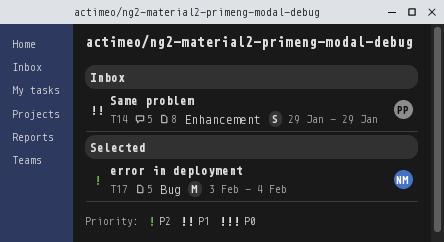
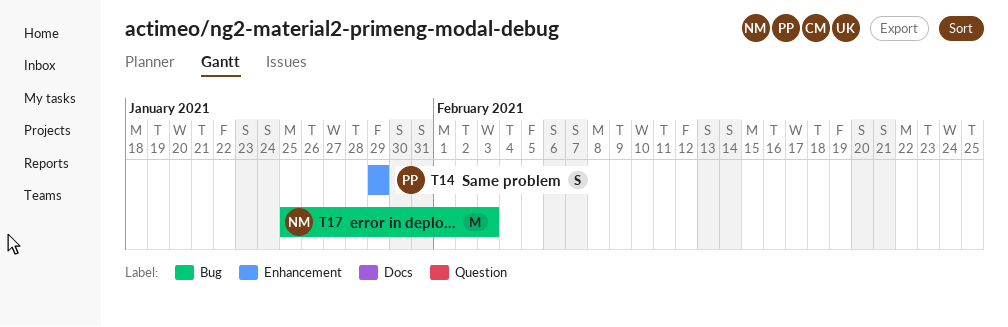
T17, start: Feb 3 -> Jan 25
T17, due: Feb 4 -> Feb 3

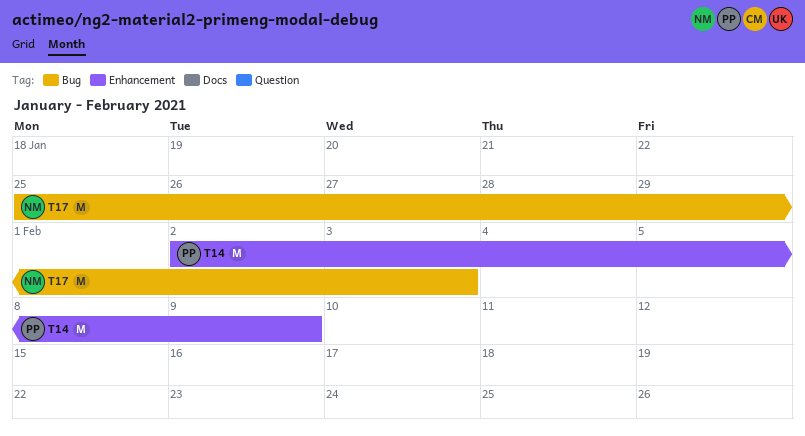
T14, estimate: S -> M
T14, start: Jan 29 -> Feb 2
T14, due: Jan 29 -> Feb 9

